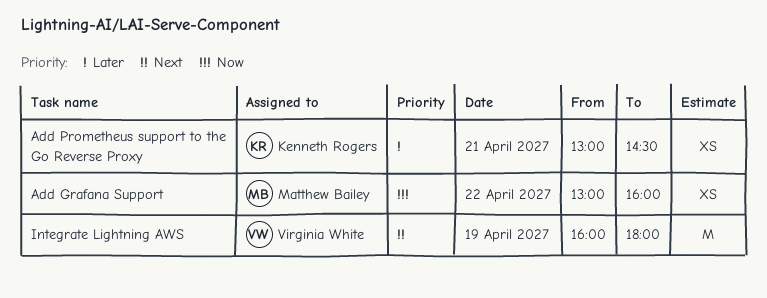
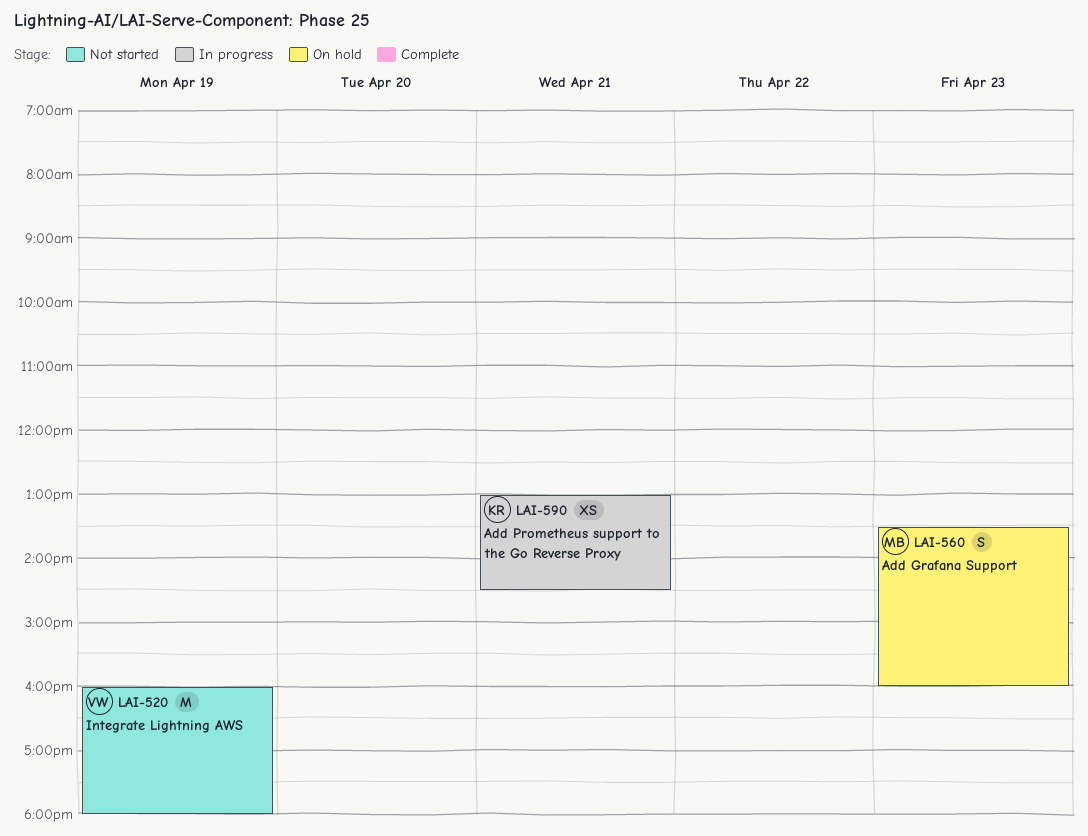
Add Grafana Support, estimate: XS -> S
Add Grafana Support, day: Apr 22 -> Apr 23
Add Grafana Support, begins: 13:00 -> 13:30

